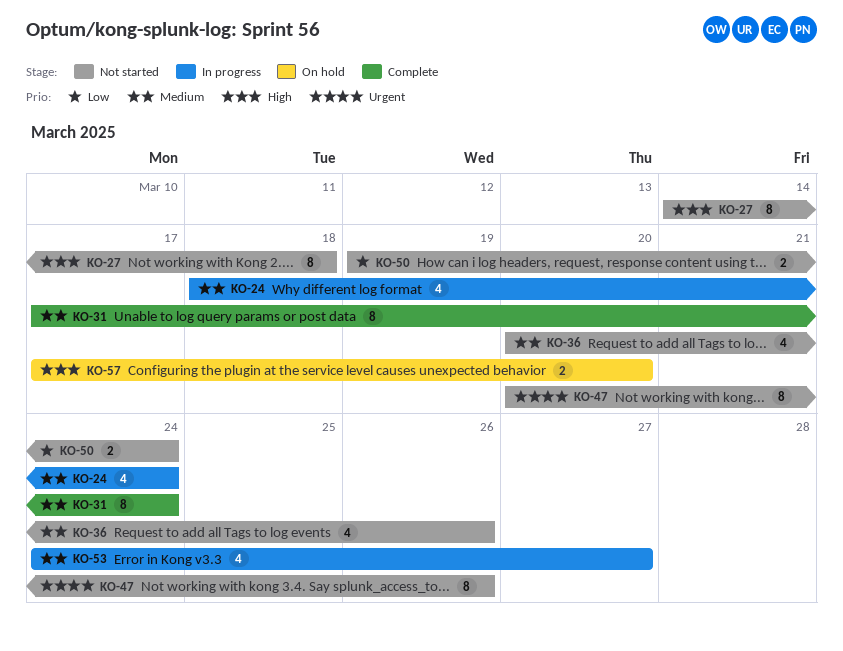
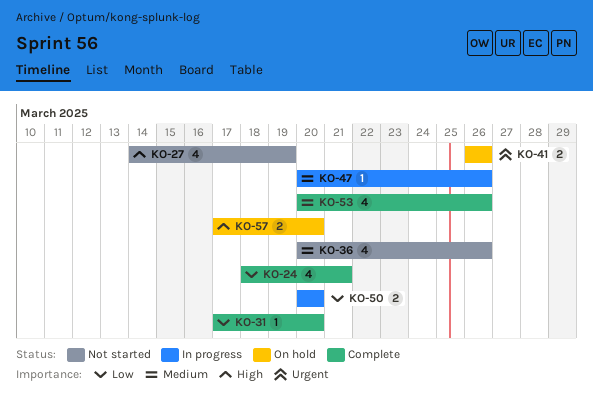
KO-24, status: In progress -> Complete
KO-24, priority: Medium -> Low
KO-24, due: Mar 24 -> Mar 21
KO-27, estimate: 8 -> 4
KO-27, due: Mar 18 -> Mar 19
KO-31, priority: Medium -> Low
KO-31, estimate: 8 -> 1
KO-31, due: Mar 24 -> Mar 20
KO-41: none -> present
KO-47, status: Not started -> In progress
KO-47, priority: Urgent -> Medium
KO-47, estimate: 8 -> 1
KO-50, status: Not started -> In progress
KO-50, start: Mar 19 -> Mar 20
KO-50, due: Mar 24 -> Mar 20
KO-53, status: In progress -> Complete
KO-53, start: Mar 24 -> Mar 20
KO-53, due: Mar 27 -> Mar 26

